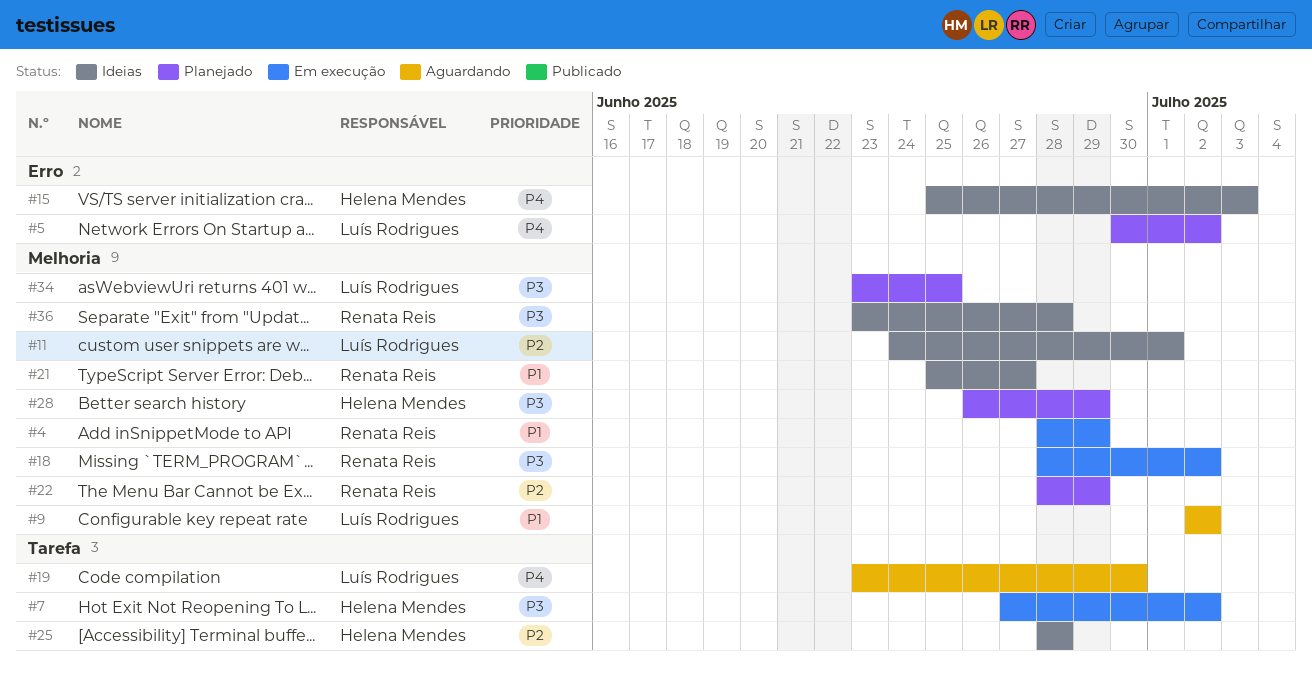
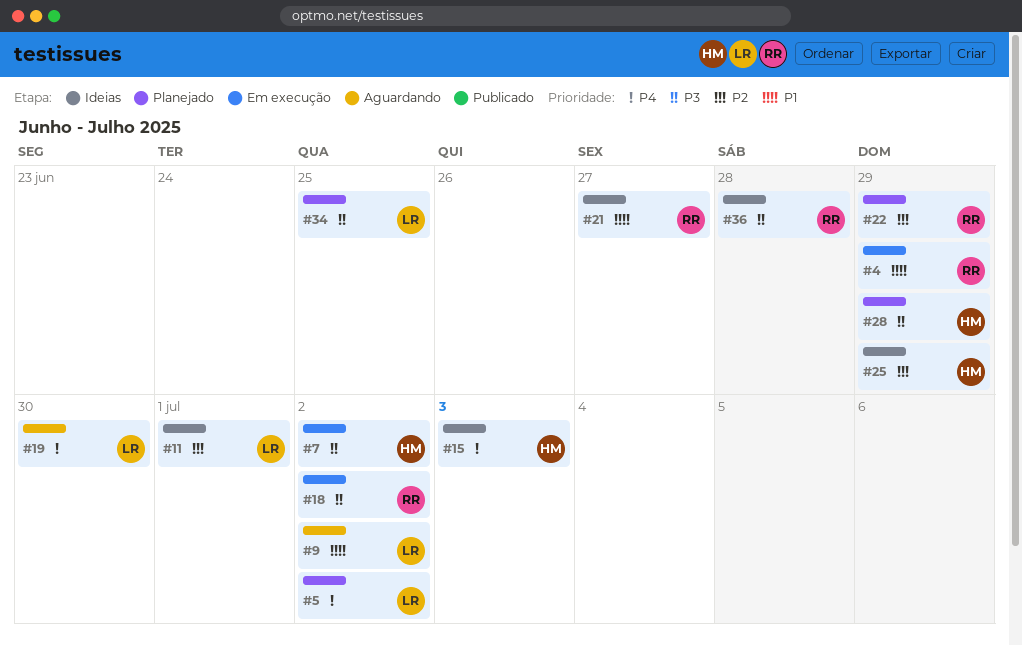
#25, due: Jun 28 -> Jun 29

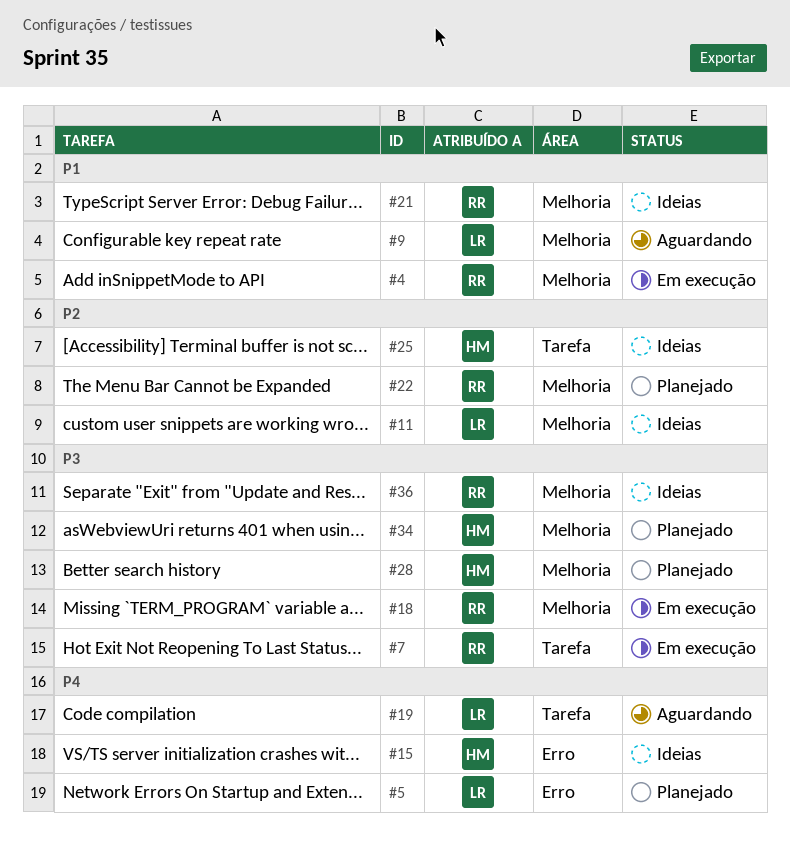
#7, owner: HM -> RR
#34, owner: LR -> HM

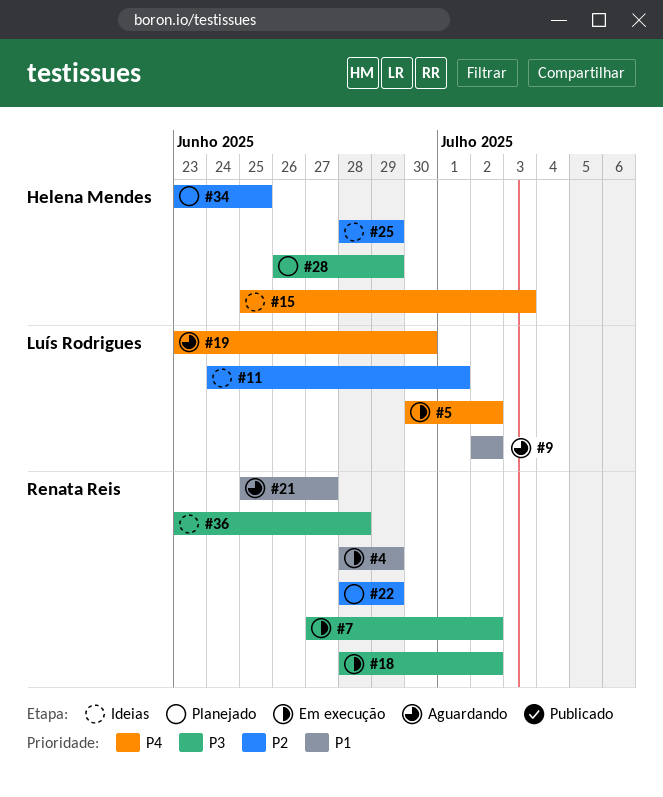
#5, status: Planejado -> Em execução
#21, status: Ideias -> Aguardando
#34, priority: P3 -> P2

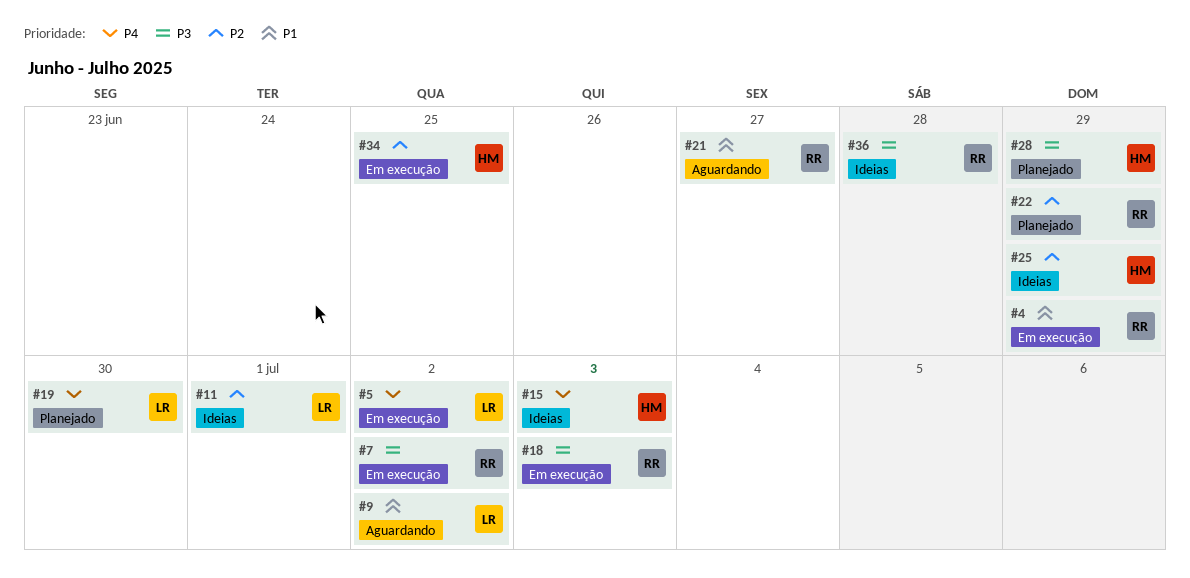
#18, due: Jul 2 -> Jul 3
#19, status: Aguardando -> Planejado
#34, status: Planejado -> Em execução

